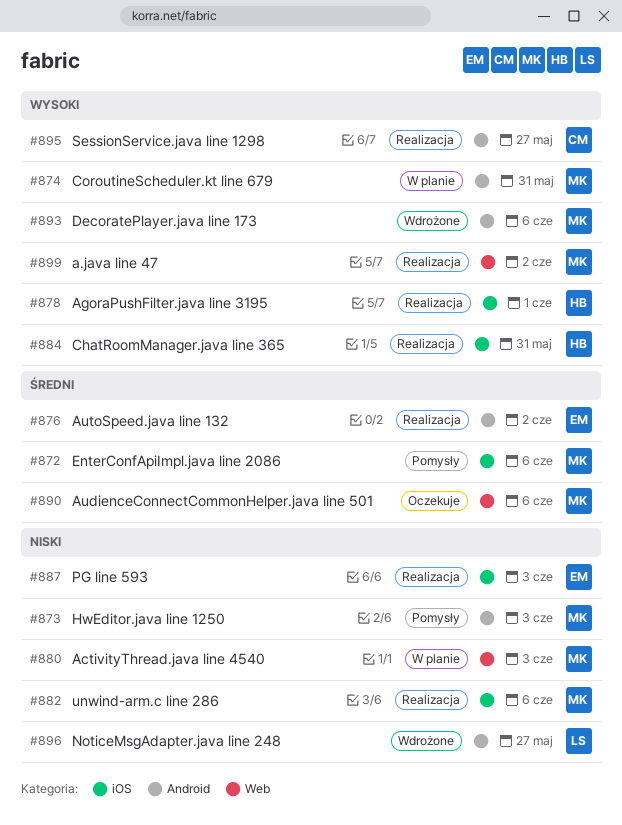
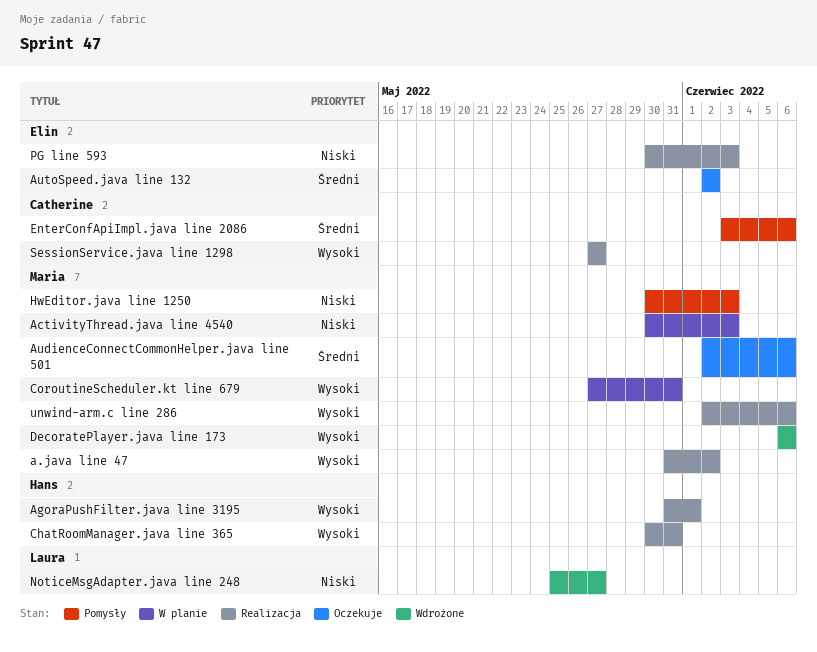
AutoSpeed.java line 132, status: Realizacja -> Oczekuje
EnterConfApiImpl.java line 2086, owner: Maria -> Catherine
unwind-arm.c line 286, priority: Niski -> Wysoki

